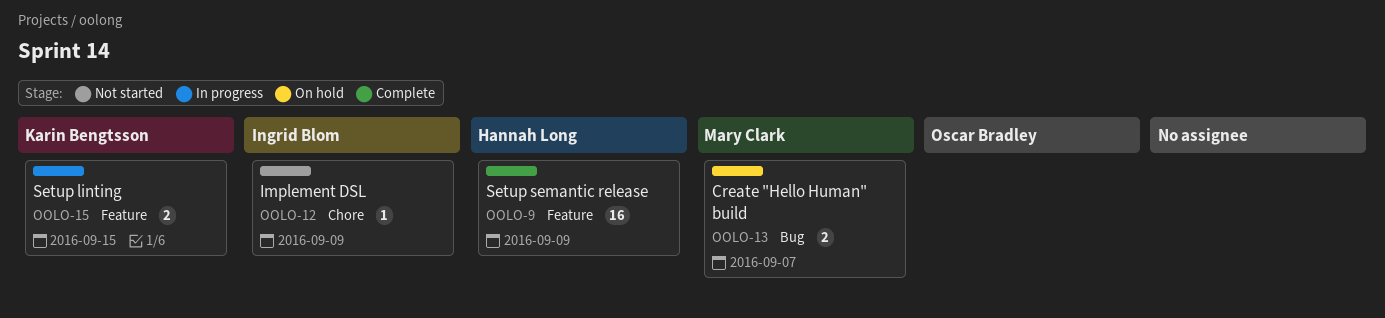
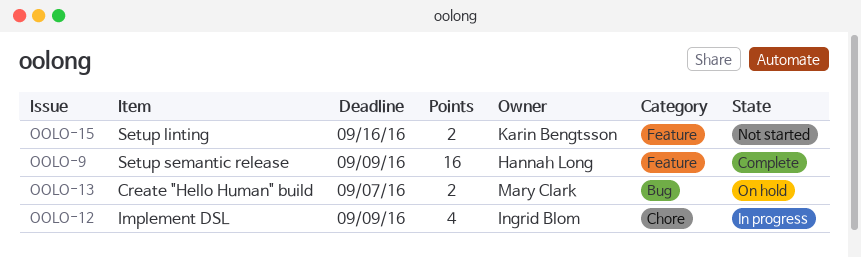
OOLO-12, status: Not started -> In progress
OOLO-12, estimate: 1 -> 4
OOLO-15, status: In progress -> Not started
OOLO-15, due: Sep 15 -> Sep 16

